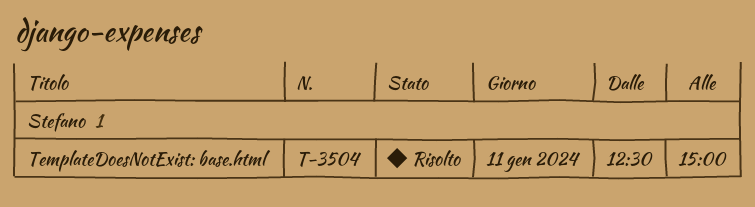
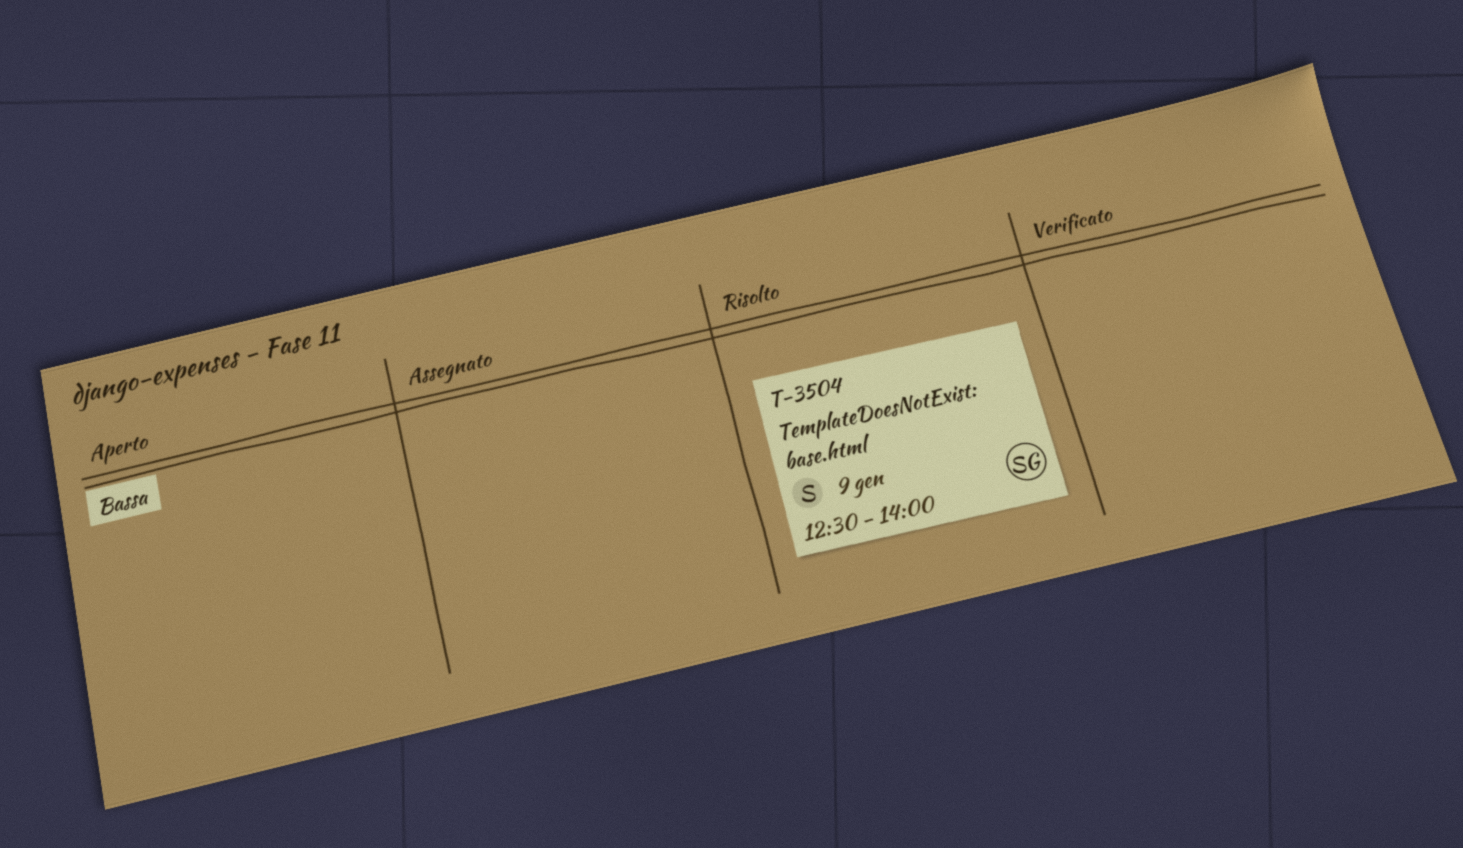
T-3504, day: Jan 11 -> Jan 9
T-3504, ends: 15:00 -> 14:00

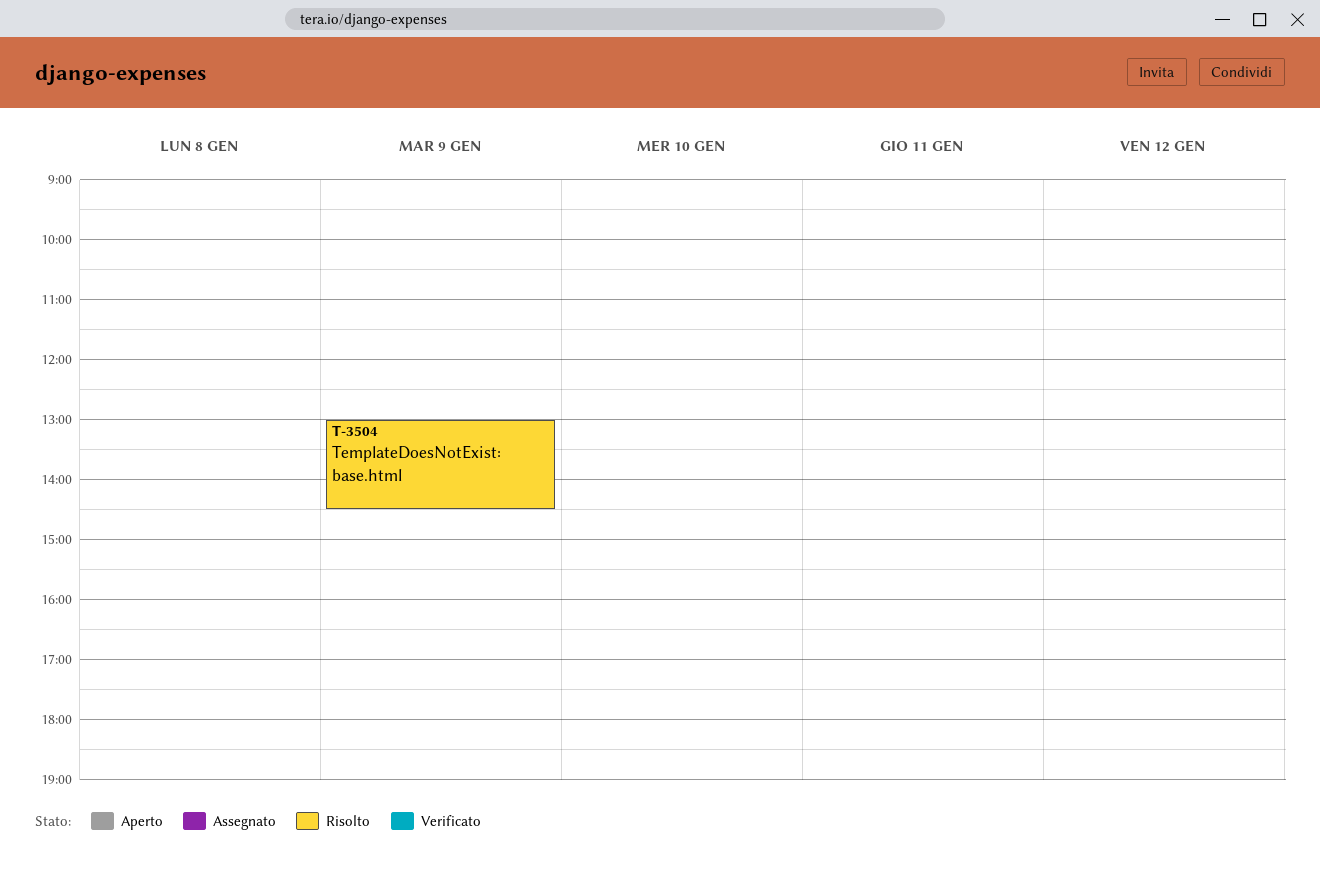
T-3504, begins: 12:30 -> 13:00
T-3504, ends: 14:00 -> 14:30

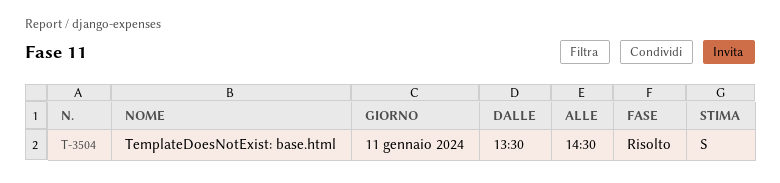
T-3504, day: Jan 9 -> Jan 11
T-3504, begins: 13:00 -> 13:30

